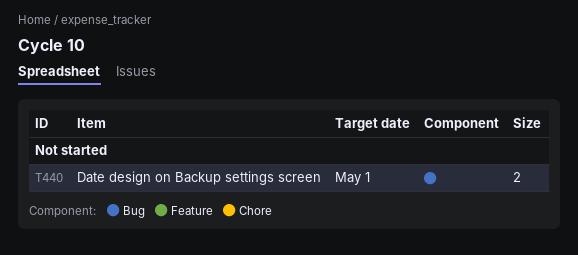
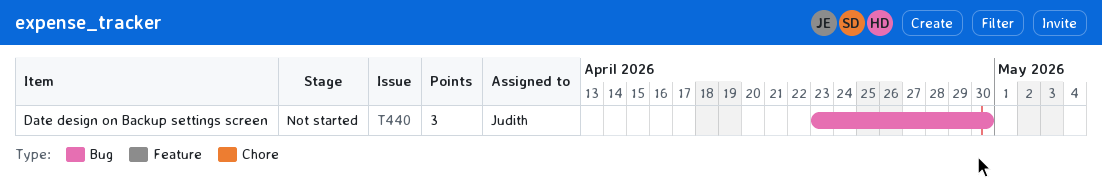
T440, estimate: 2 -> 3
T440, due: May 1 -> Apr 30

